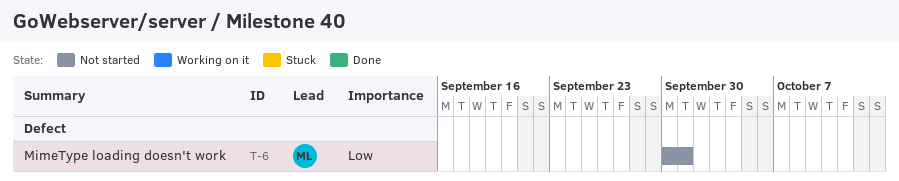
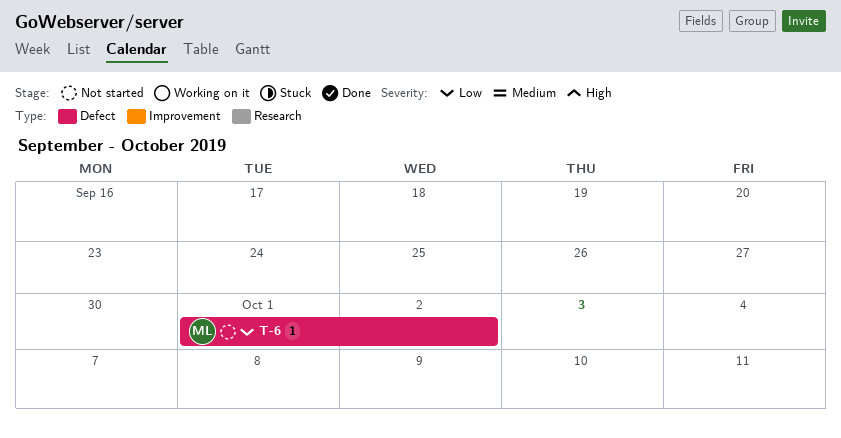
T-6, start: Sep 30 -> Oct 1
T-6, due: Oct 1 -> Oct 2

